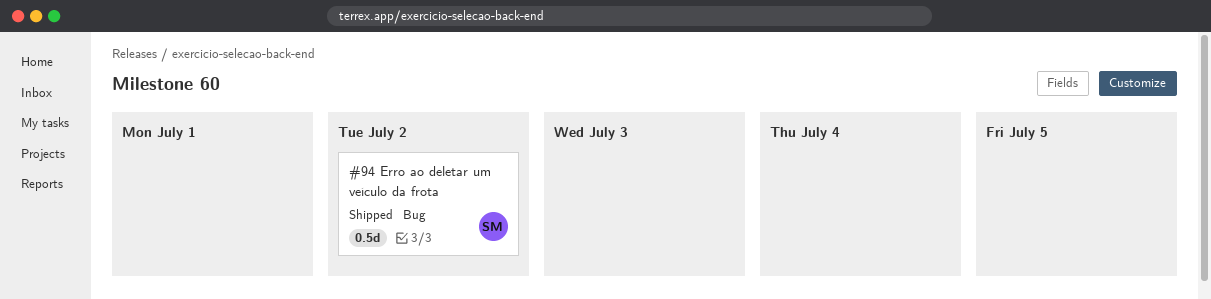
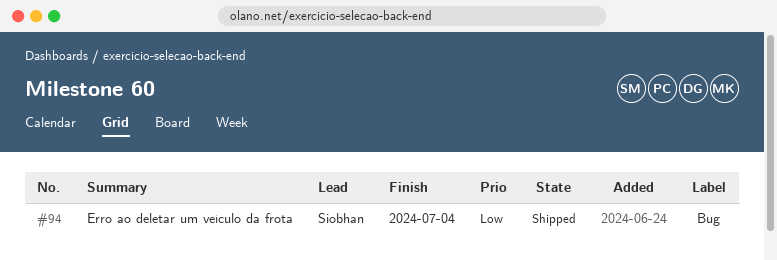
#94, due: Jul 2 -> Jul 4

